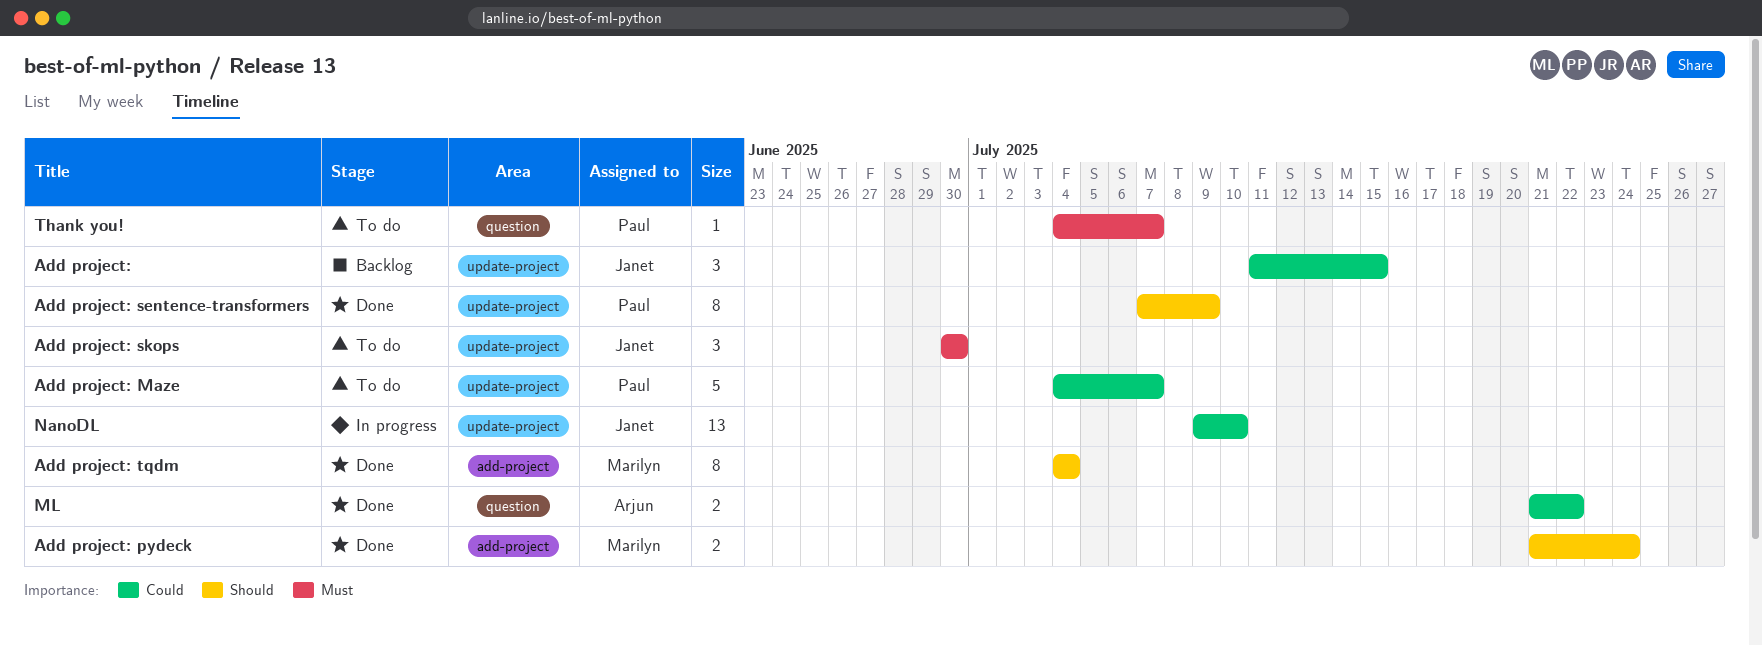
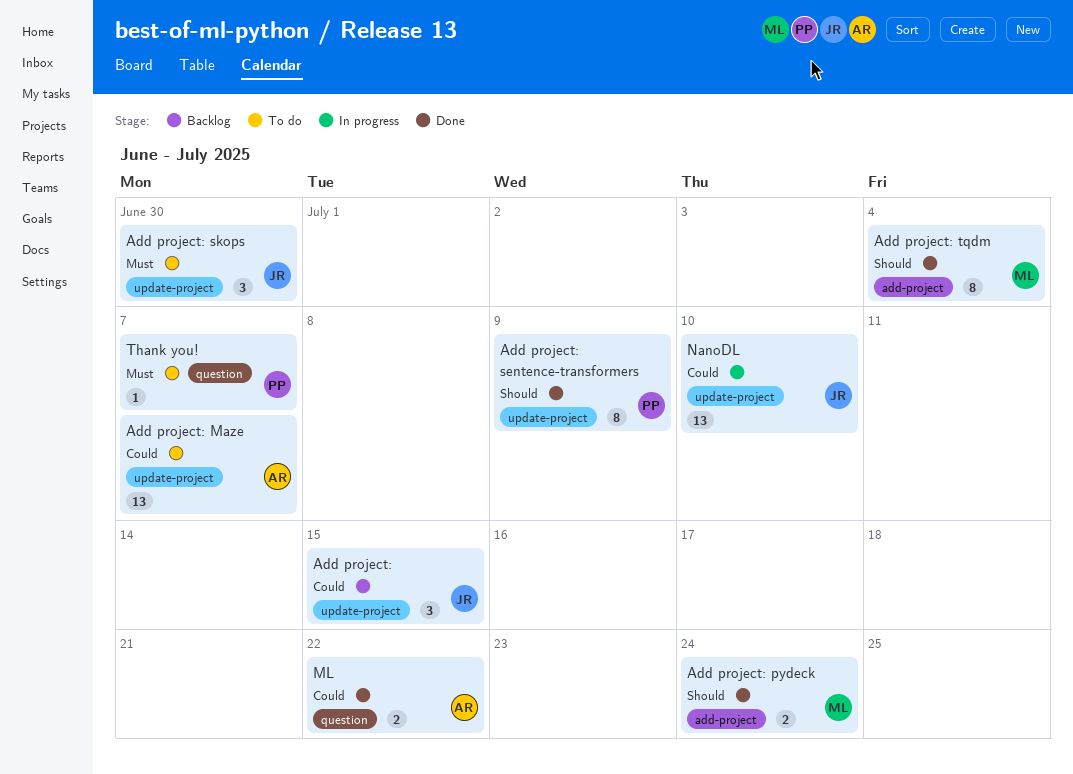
Add project: Maze, owner: Paul -> Arjun
Add project: Maze, estimate: 5 -> 13

